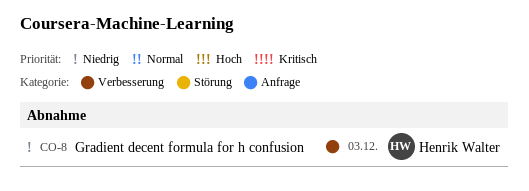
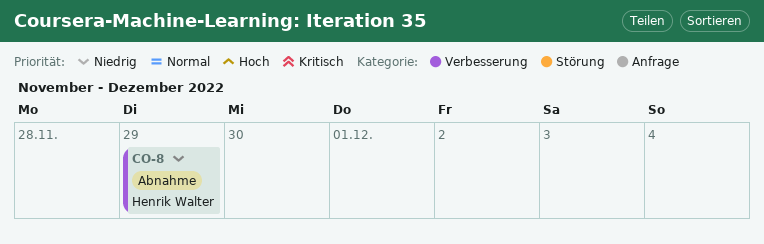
CO-8, due: Dec 3 -> Nov 29

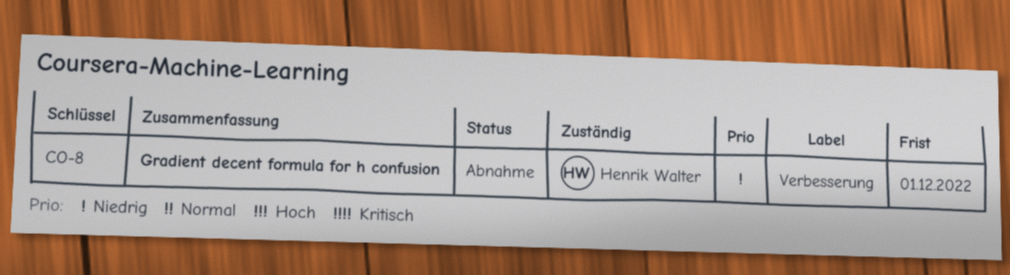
CO-8, due: Nov 29 -> Dec 1

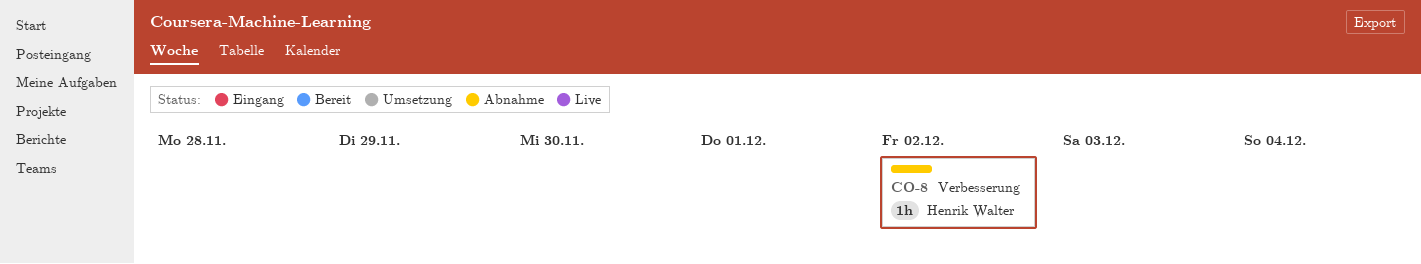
CO-8, due: Dec 1 -> Dec 2

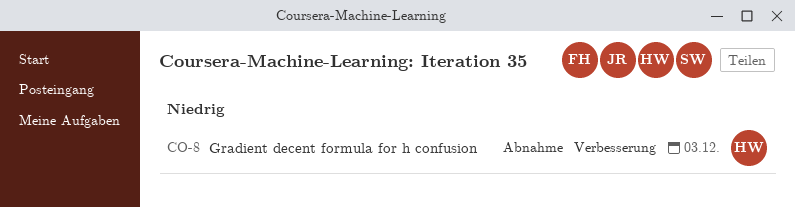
CO-8, due: Dec 2 -> Dec 3

